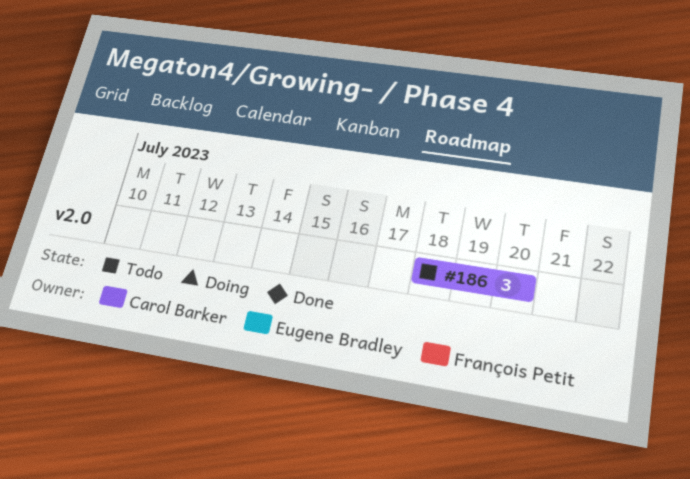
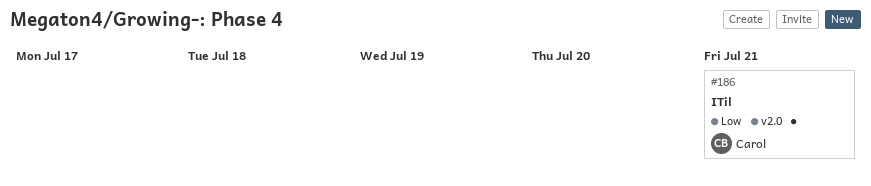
#186, estimate: 3 -> 1
#186, due: Jul 20 -> Jul 21

